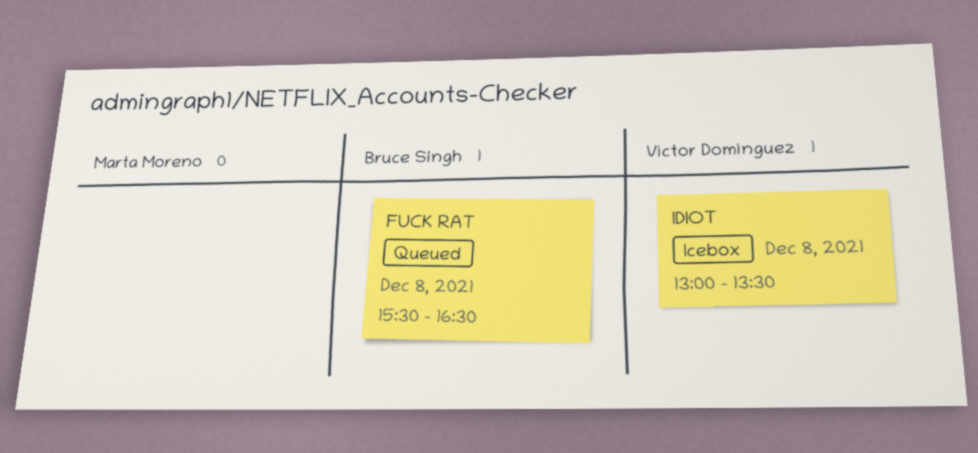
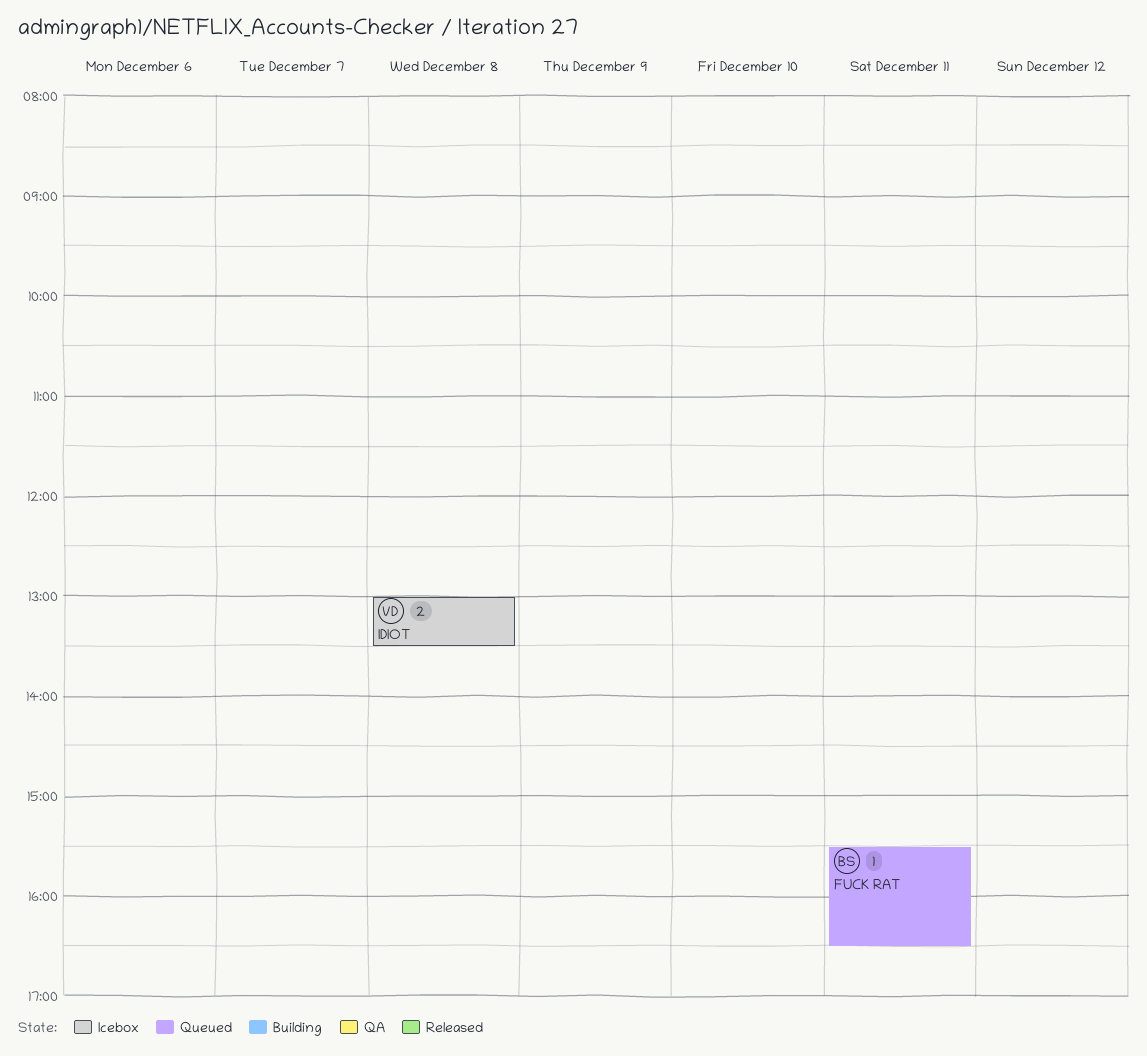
FUCK RAT, day: Dec 8 -> Dec 11

